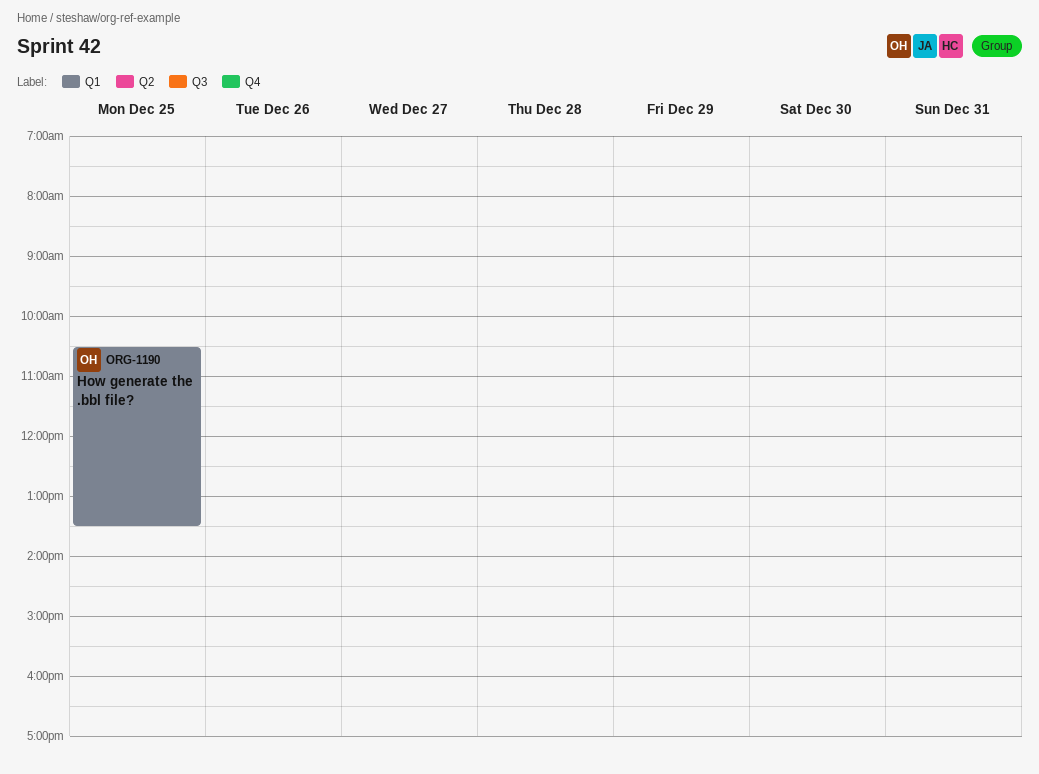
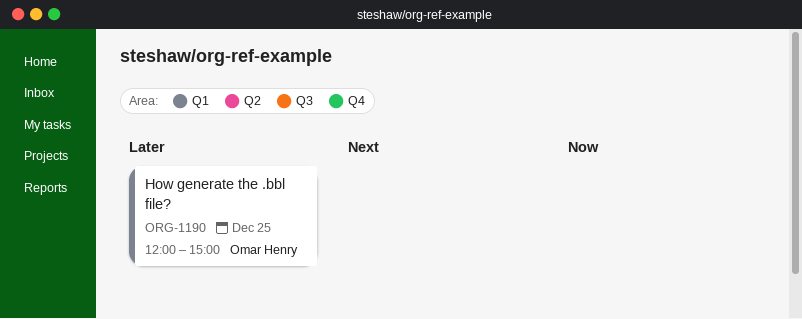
ORG-1190, begins: 10:30 -> 12:00
ORG-1190, ends: 13:30 -> 15:00

